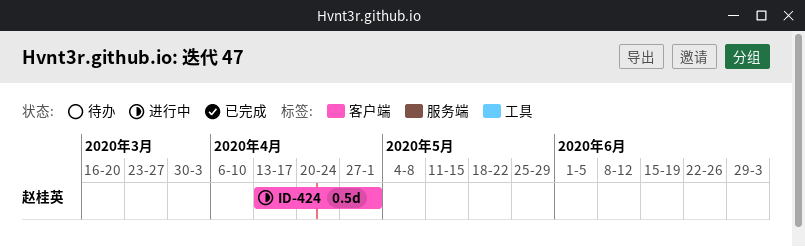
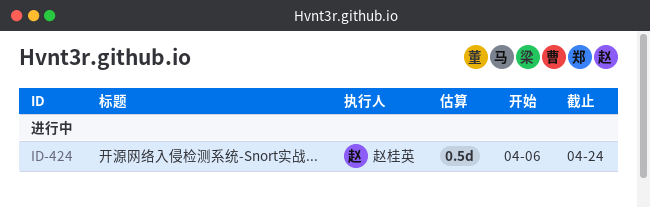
ID-424, start: Apr 13 -> Apr 6
ID-424, due: May 1 -> Apr 24

